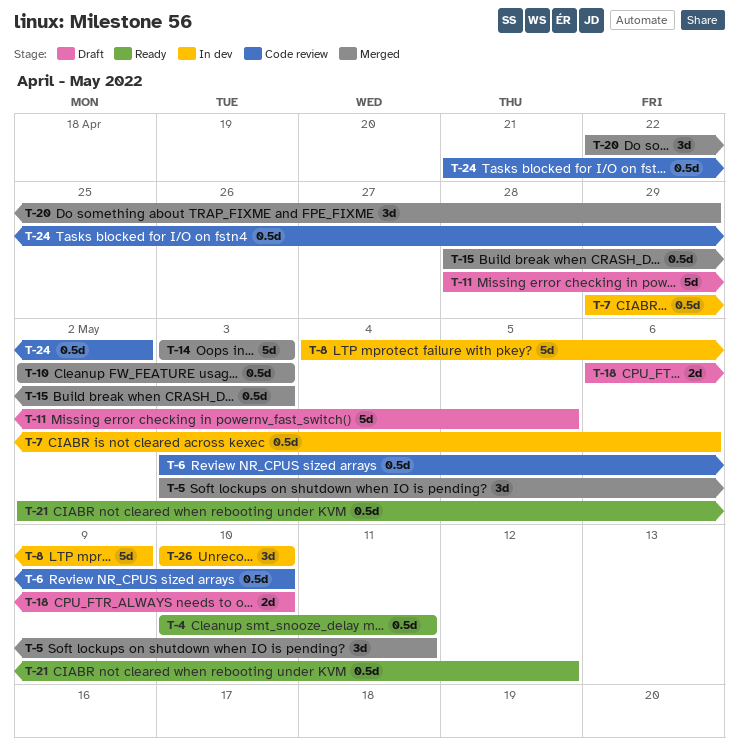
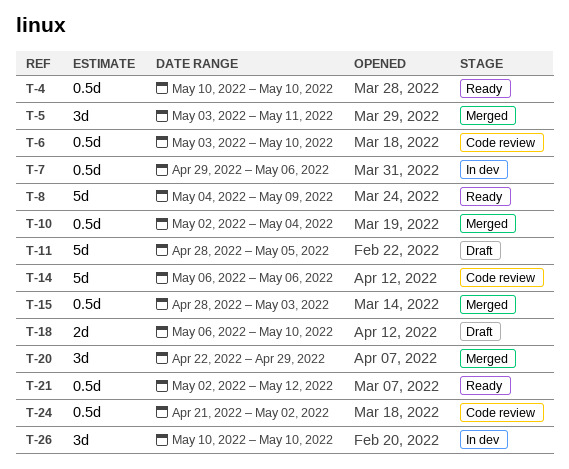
T-4, due: May 11 -> May 10
T-8, status: In dev -> Ready
T-10, due: May 3 -> May 4
T-14, status: Merged -> Code review
T-14, start: May 3 -> May 6
T-14, due: May 3 -> May 6

